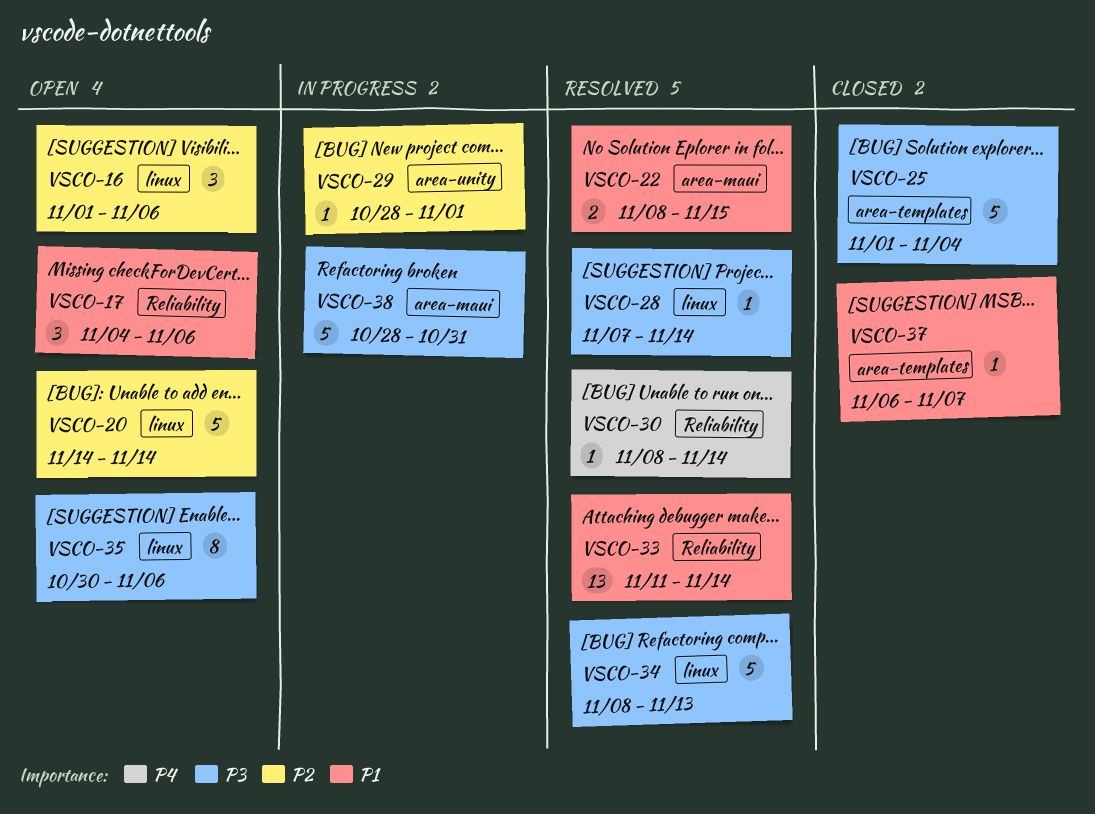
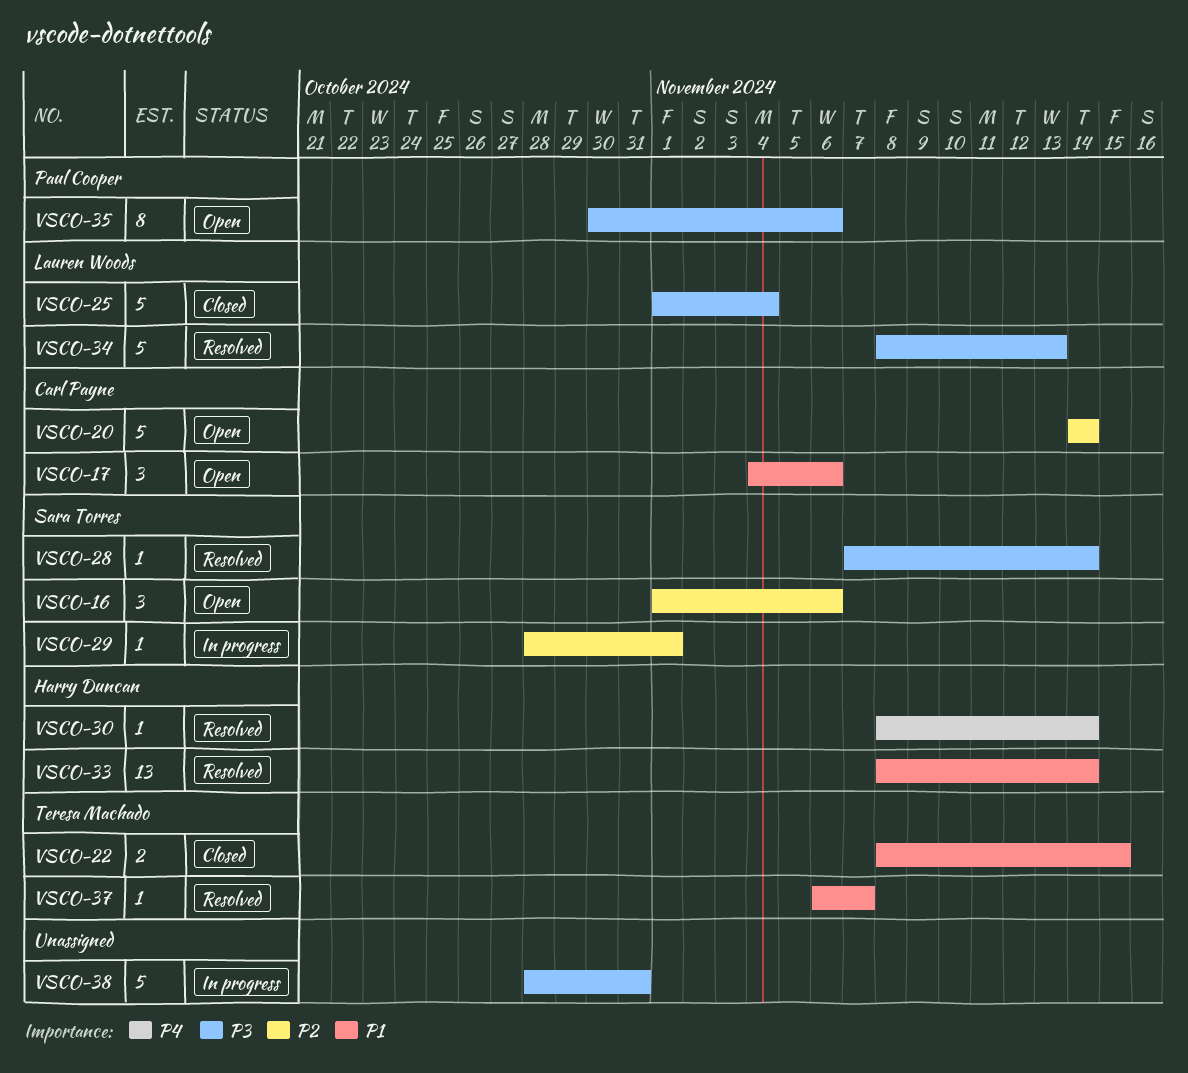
VSCO-22, status: Resolved -> Closed
VSCO-33, start: Nov 11 -> Nov 8
VSCO-37, status: Closed -> Resolved

